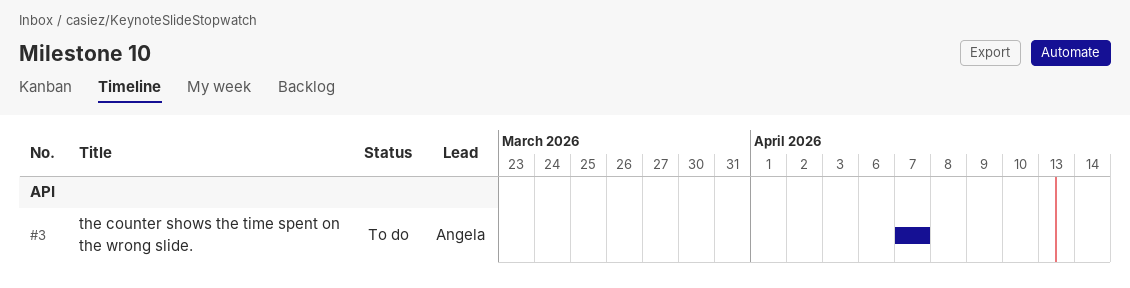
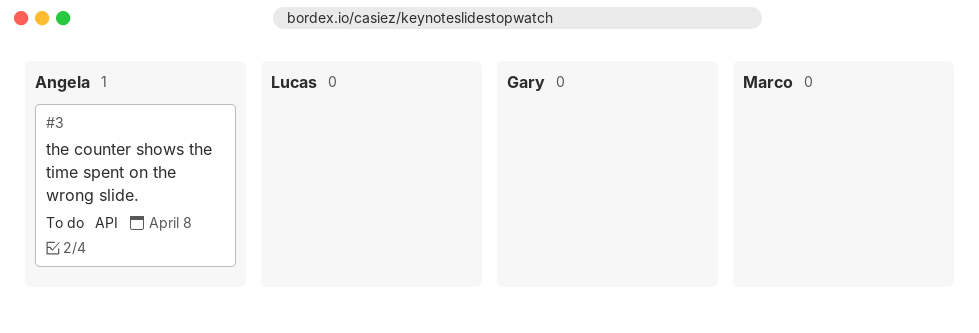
#3, due: Apr 7 -> Apr 8

